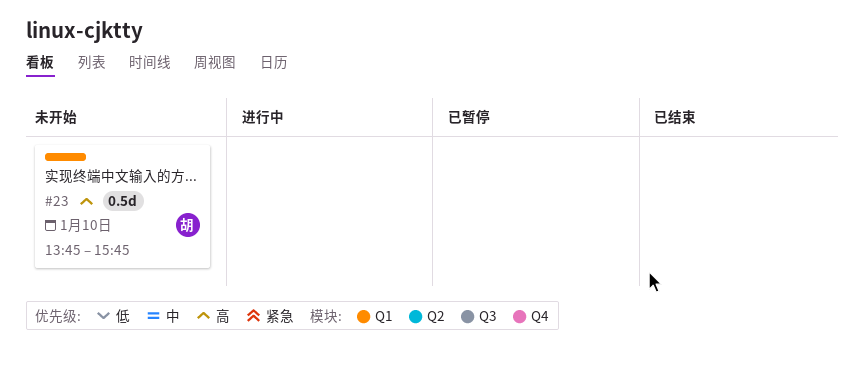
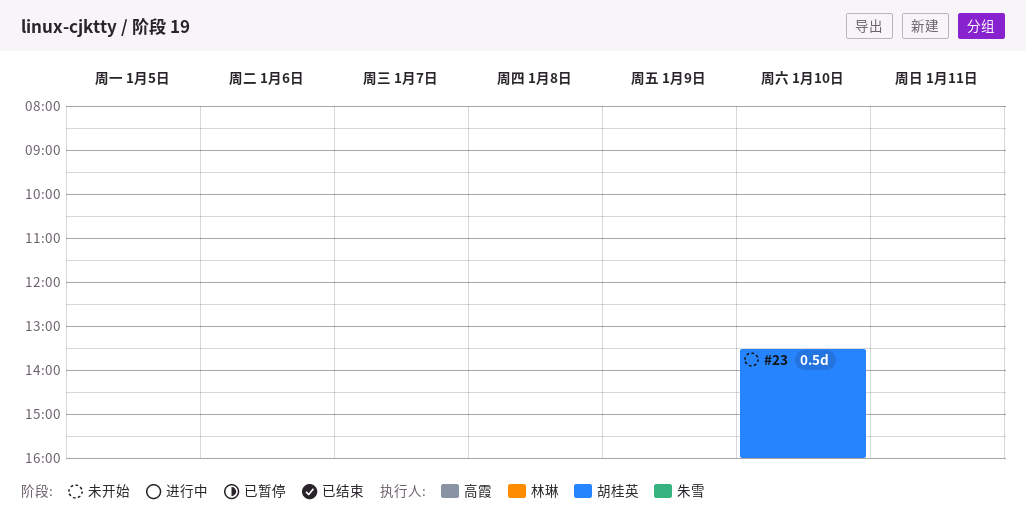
#23, begins: 13:45 -> 13:30
#23, ends: 15:45 -> 16:00

